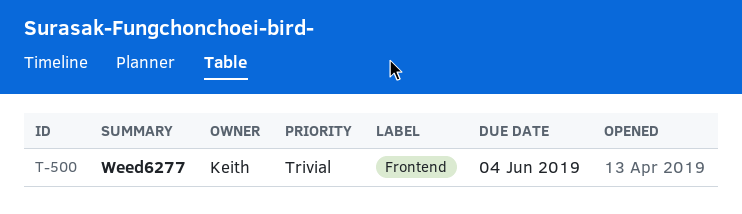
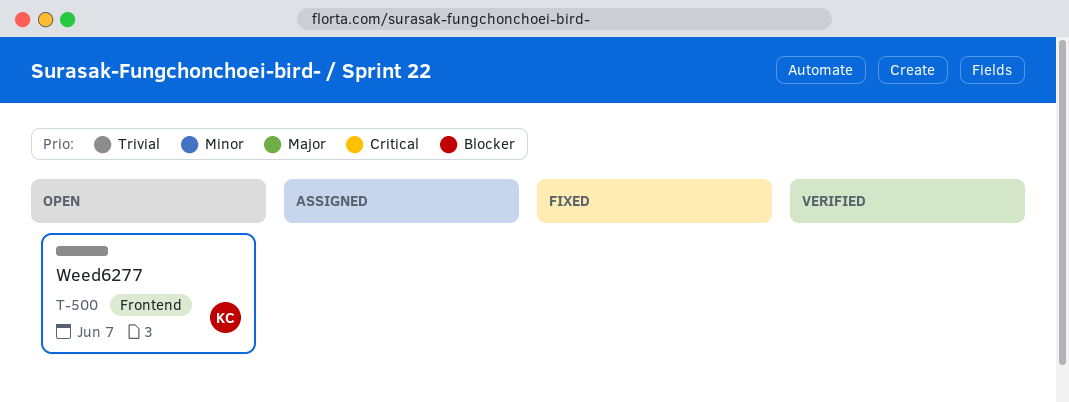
T-500, due: Jun 4 -> Jun 7

